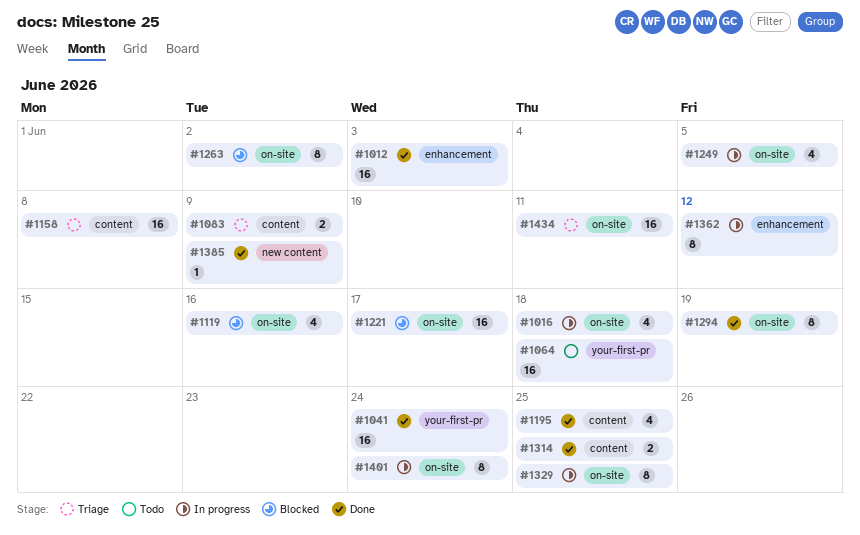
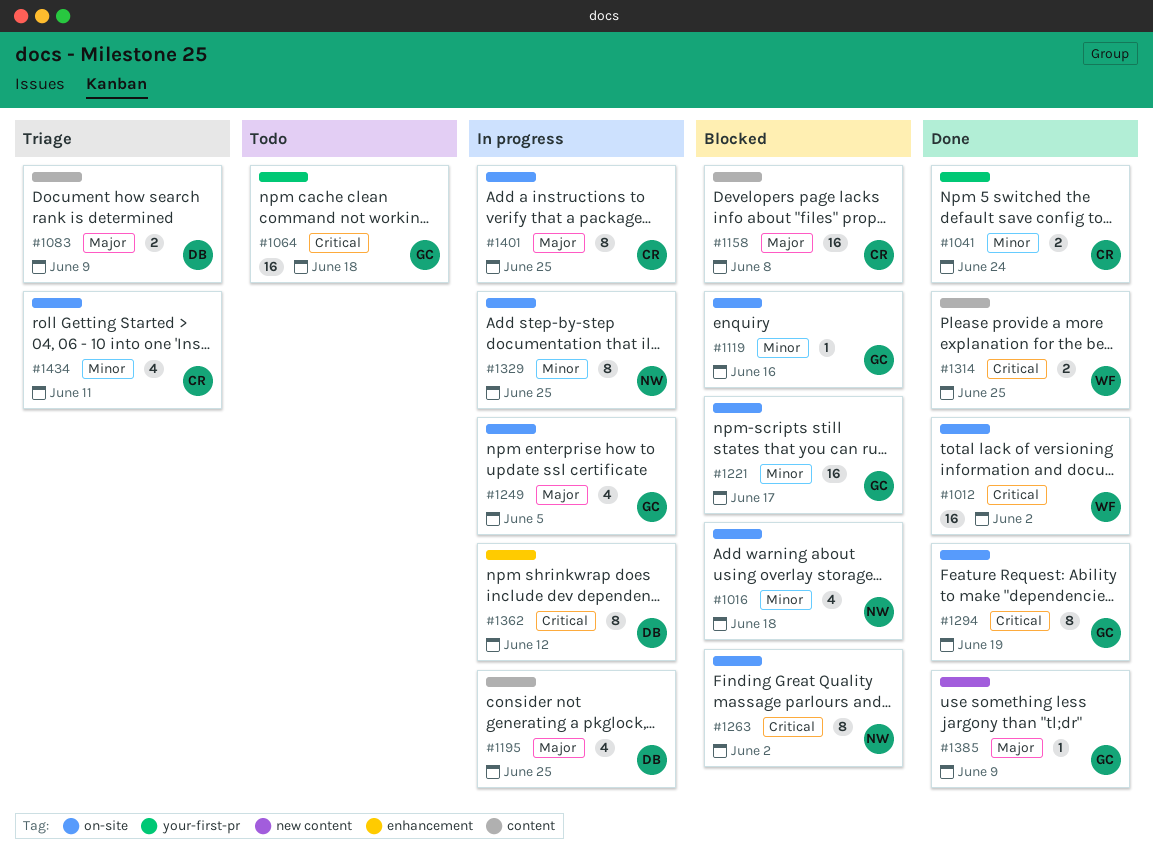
#1012, label: enhancement -> on-site
#1012, due: Jun 3 -> Jun 2
#1016, status: In progress -> Blocked
#1041, estimate: 16 -> 2
#1119, estimate: 4 -> 1
#1158, status: Triage -> Blocked
#1195, status: Done -> In progress
#1401, due: Jun 24 -> Jun 25
#1434, estimate: 16 -> 4

